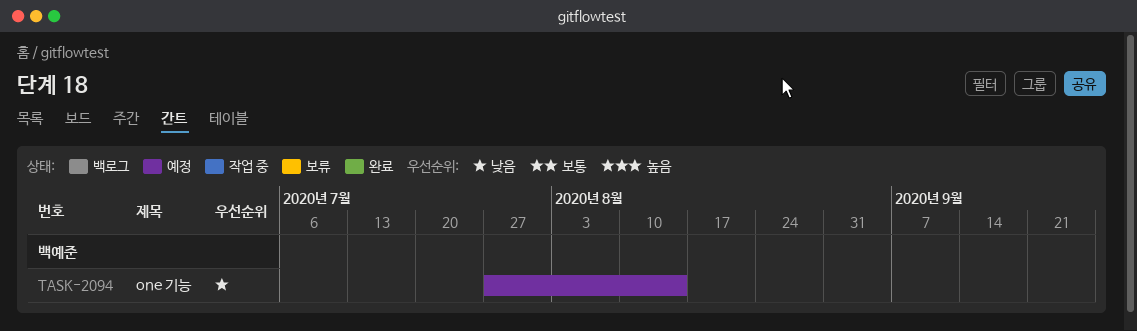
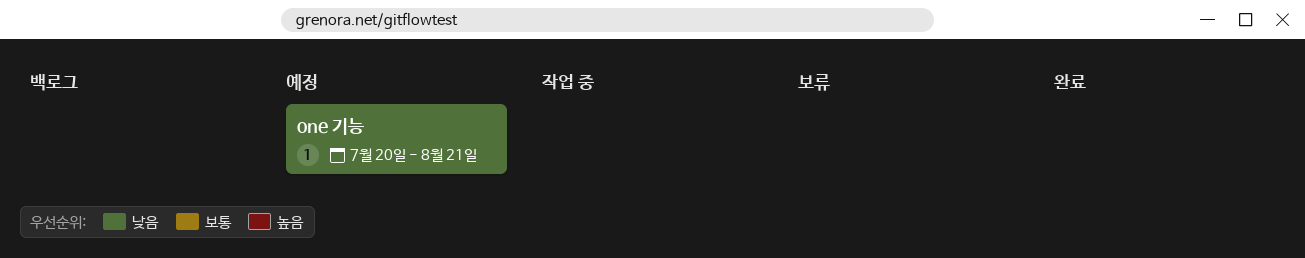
one 기능, start: Jul 27 -> Jul 20
one 기능, due: Aug 14 -> Aug 21

